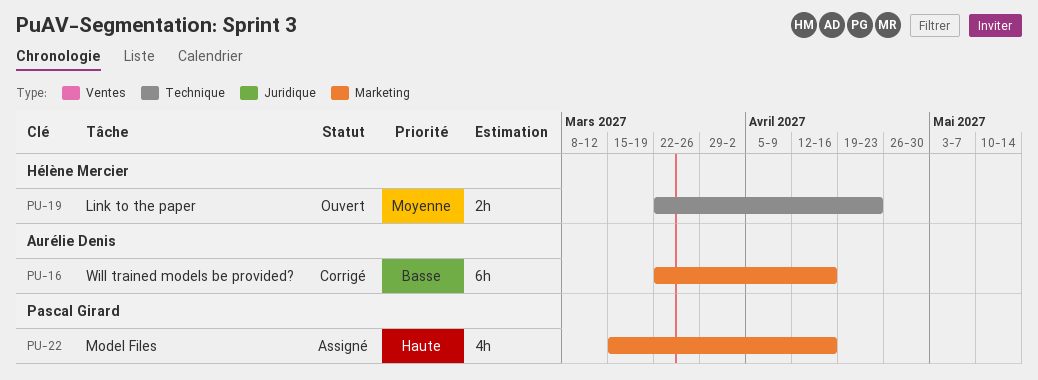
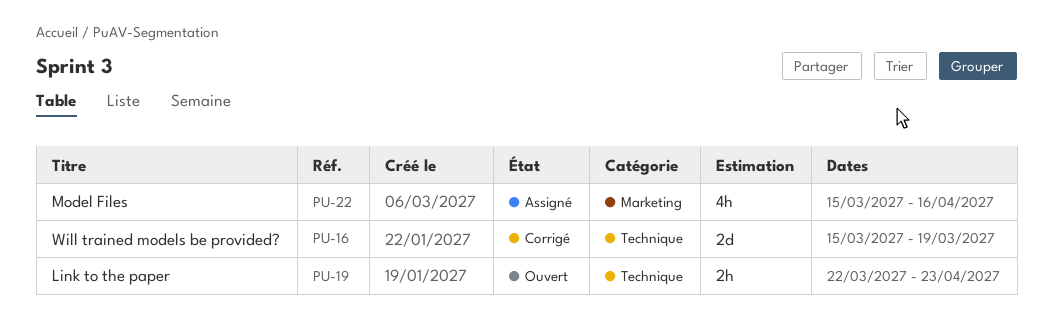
PU-16, label: Marketing -> Technique
PU-16, estimate: 6h -> 2d
PU-16, start: Mar 22 -> Mar 15
PU-16, due: Apr 16 -> Mar 19

